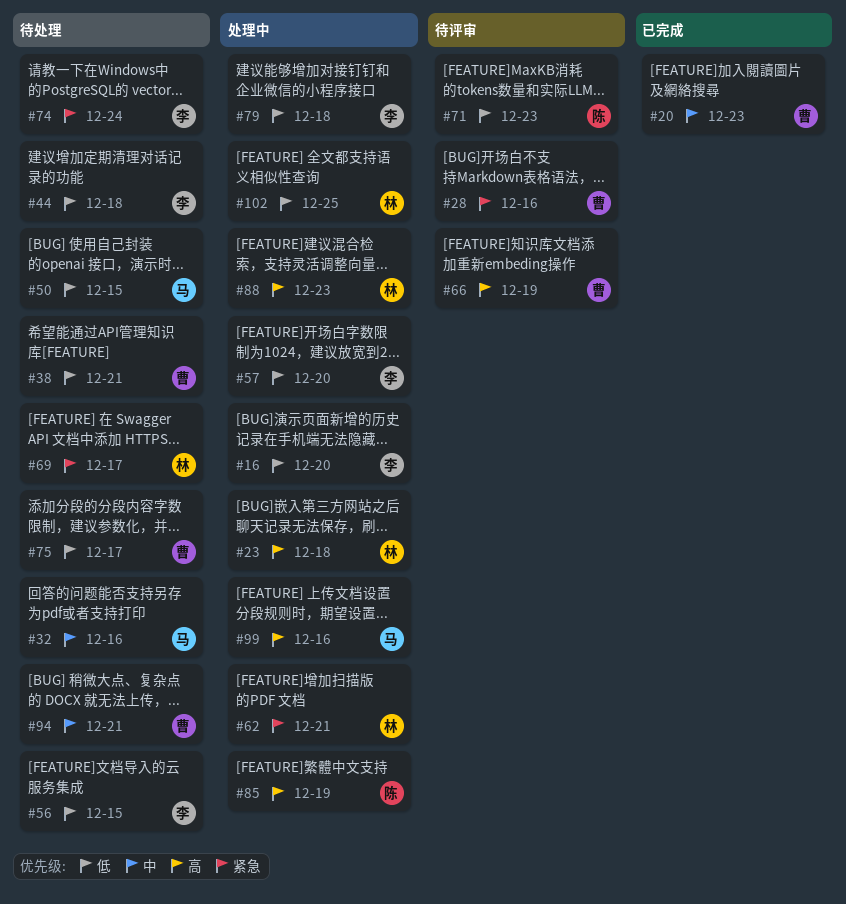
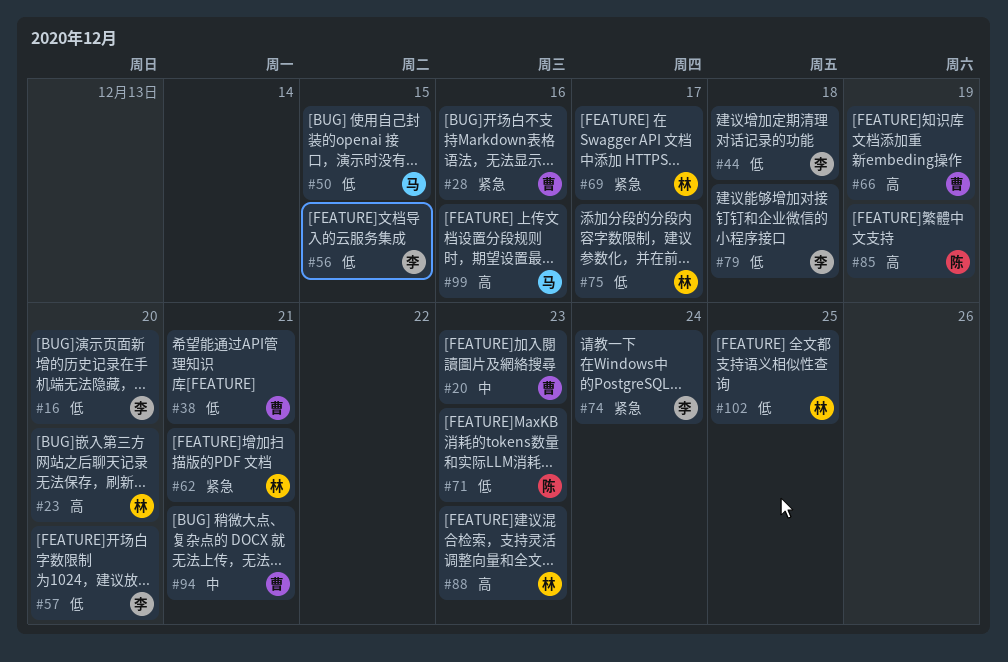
#23, due: Dec 18 -> Dec 20
#32: present -> none
#75, owner: 曹 -> 林

